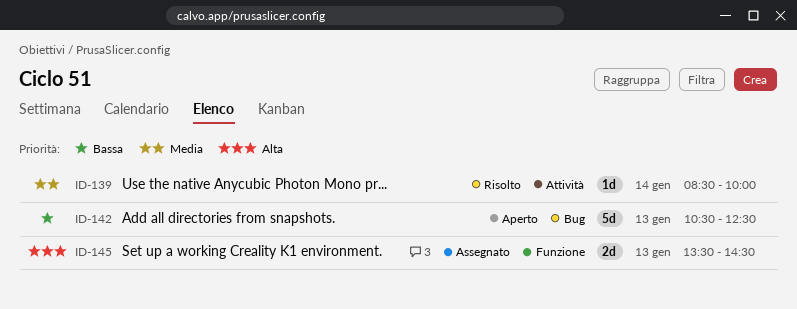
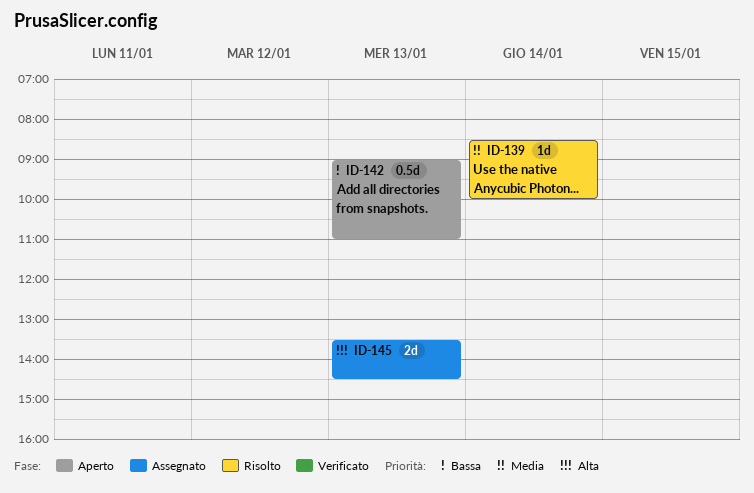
ID-142, estimate: 5d -> 0.5d
ID-142, begins: 10:30 -> 09:00
ID-142, ends: 12:30 -> 11:00

